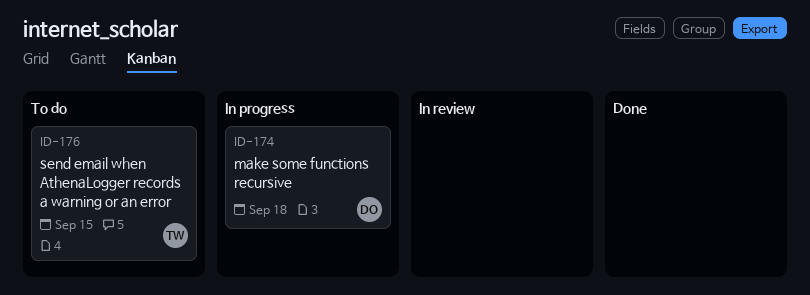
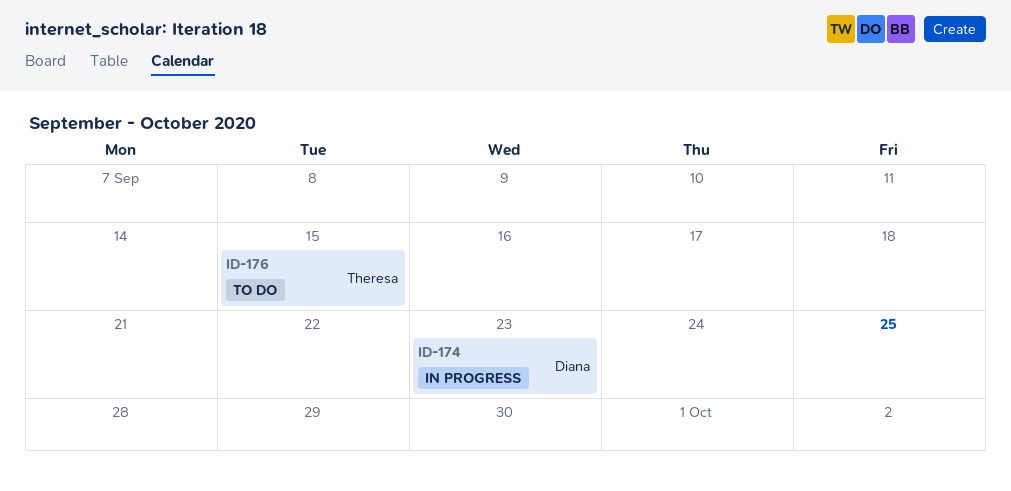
ID-174, due: Sep 18 -> Sep 23

